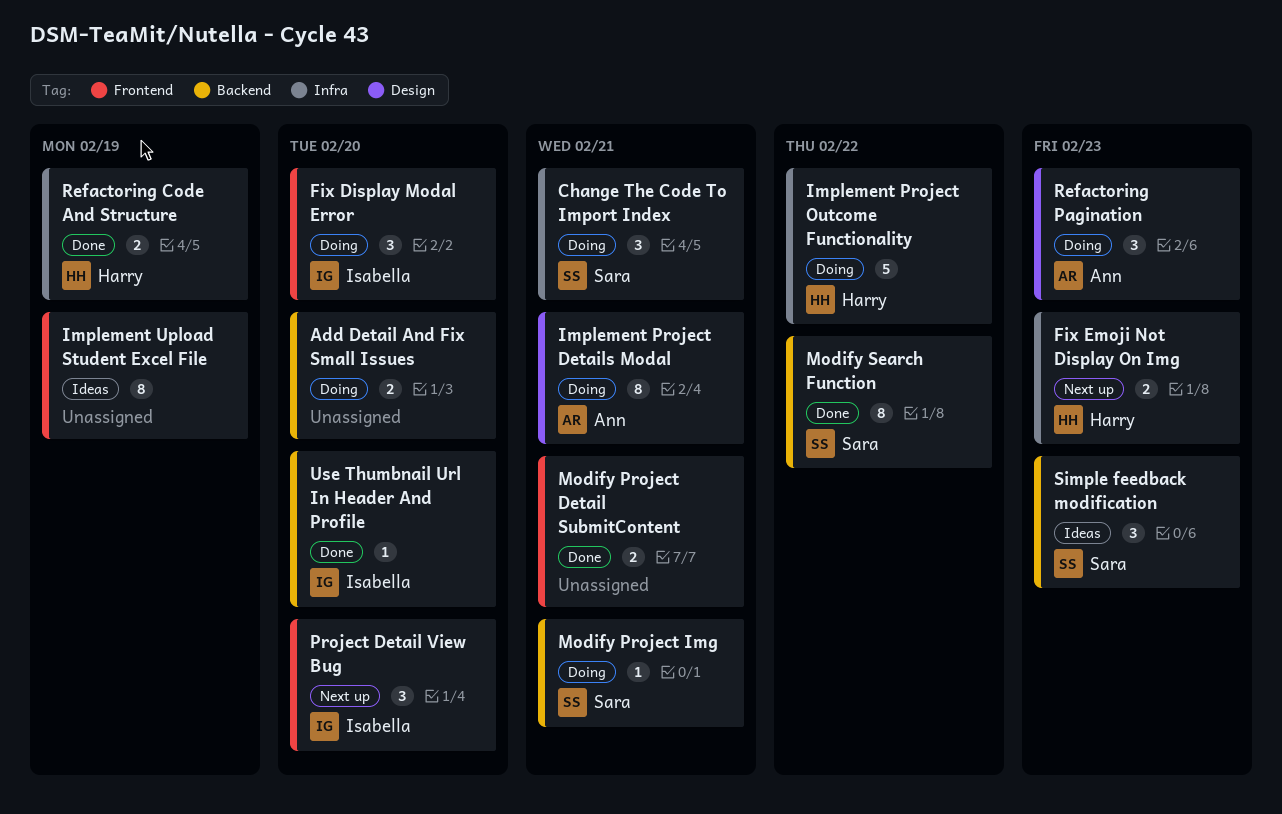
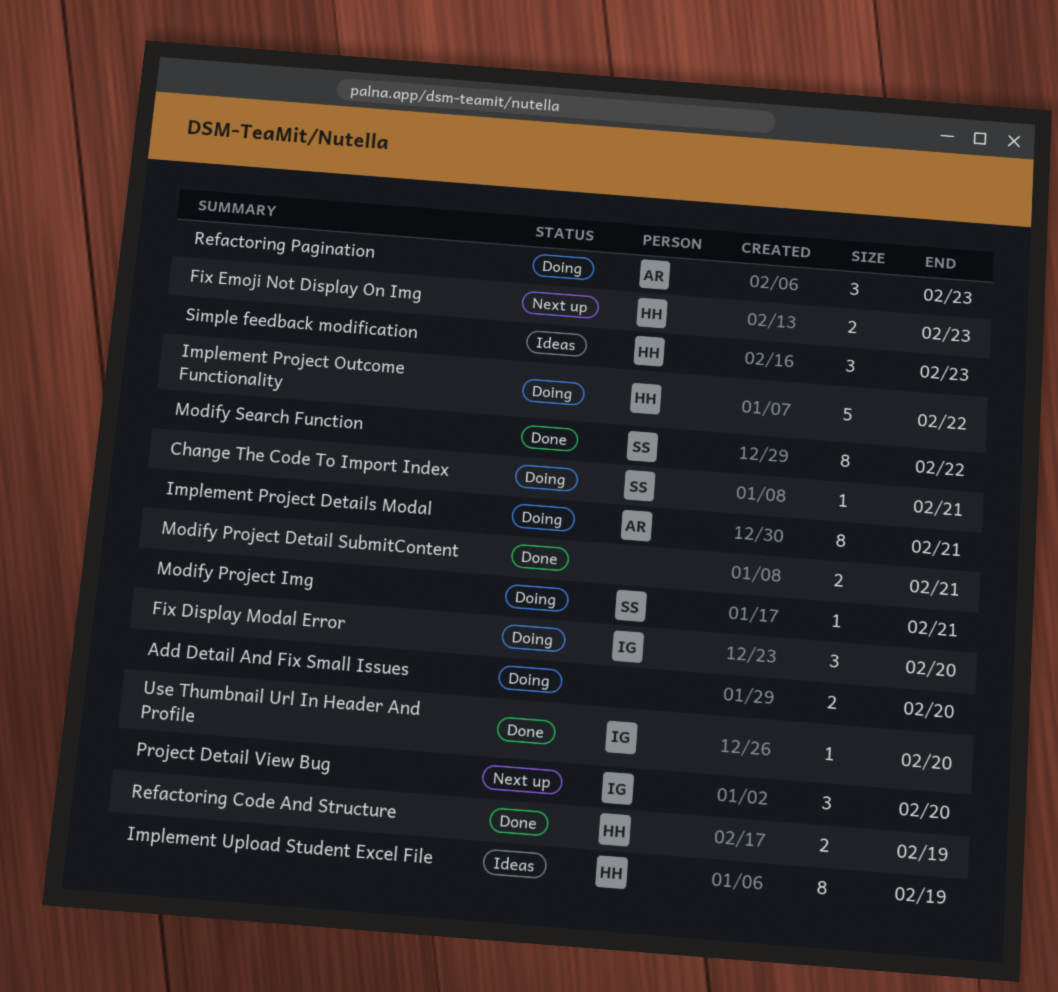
Change The Code To Import Index, estimate: 3 -> 1
Implement Upload Student Excel File, owner: none -> Harry
Simple feedback modification, owner: Sara -> Harry

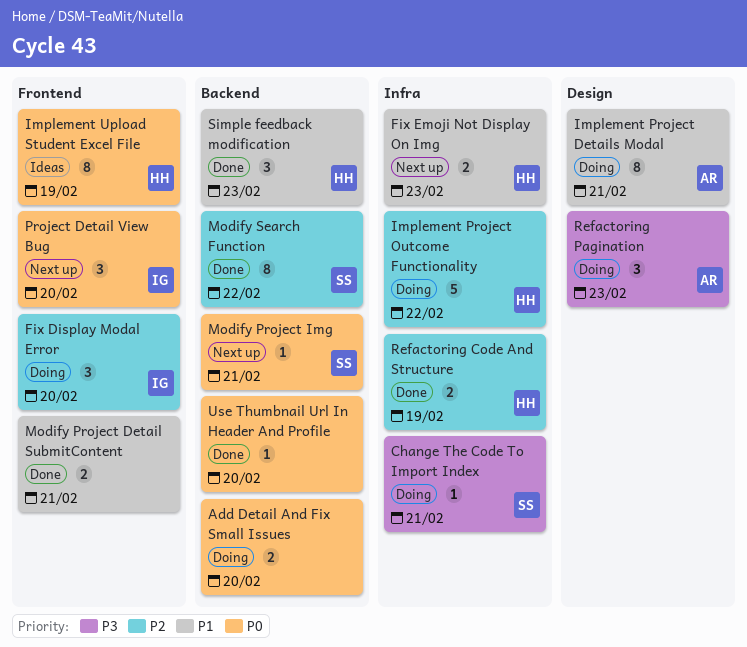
Modify Project Img, status: Doing -> Next up
Simple feedback modification, status: Ideas -> Done
Use Thumbnail Url In Header And Profile, owner: IG -> none

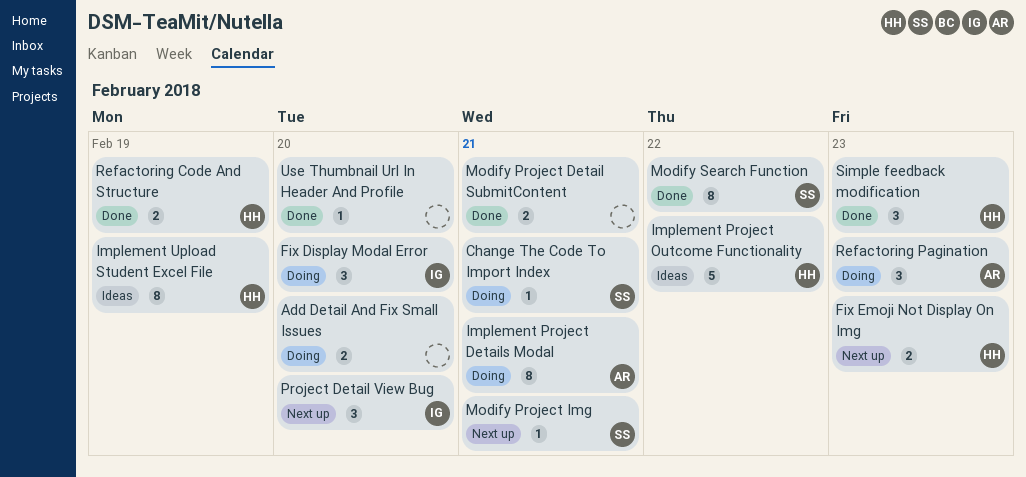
Implement Project Outcome Functionality, status: Doing -> Ideas

